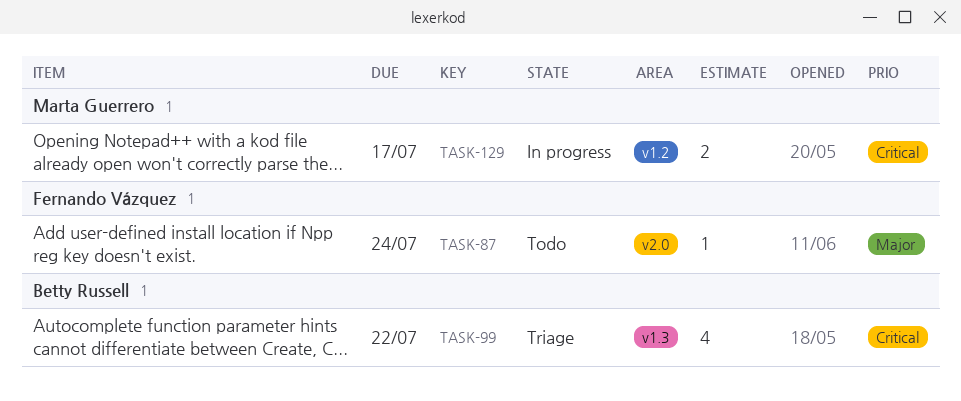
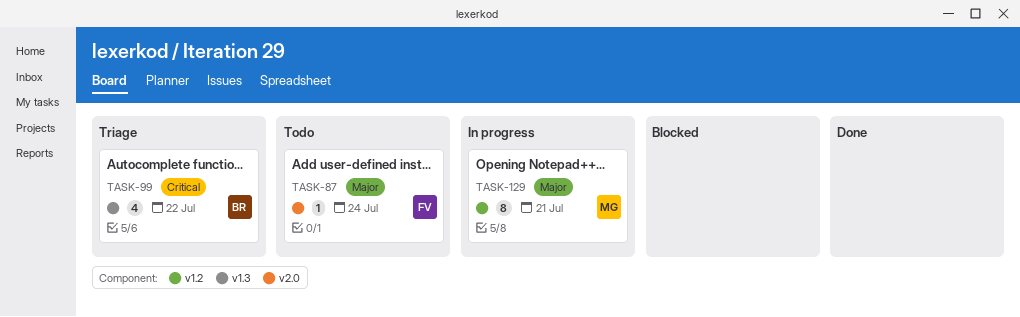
TASK-129, priority: Critical -> Major
TASK-129, estimate: 2 -> 8
TASK-129, due: Jul 17 -> Jul 21

